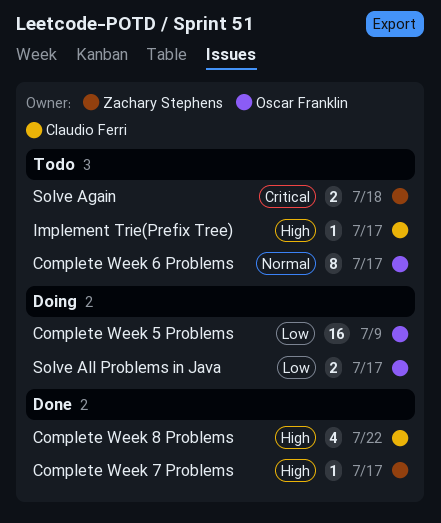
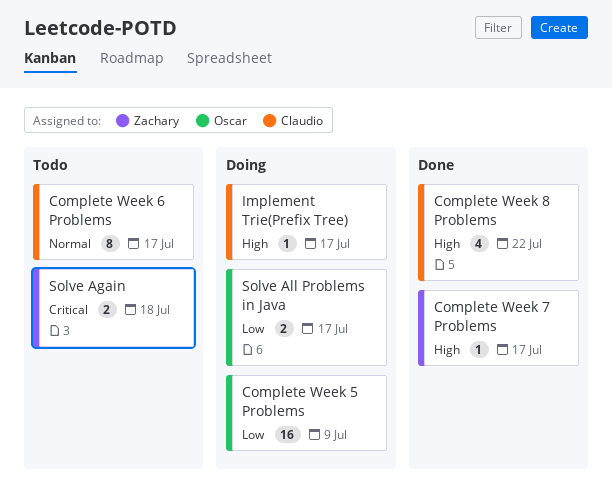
Complete Week 6 Problems, owner: Oscar Franklin -> Claudio Ferri
Implement Trie(Prefix Tree), status: Todo -> Doing

